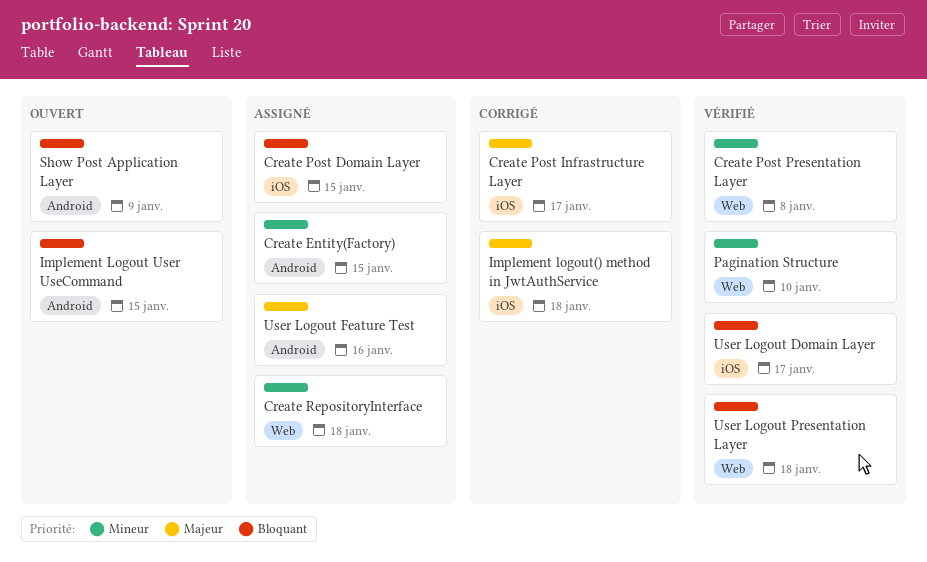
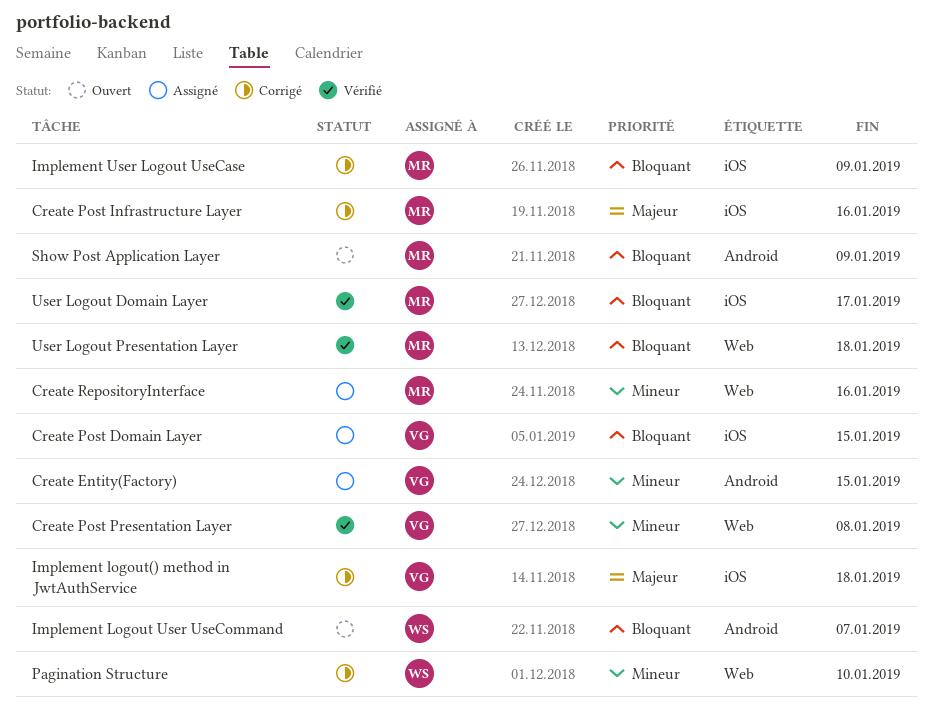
Create Post Infrastructure Layer, due: Jan 17 -> Jan 16
Create RepositoryInterface, due: Jan 18 -> Jan 16
Implement Logout User UseCommand, due: Jan 15 -> Jan 7
Implement User Logout UseCase: none -> present
Pagination Structure, status: Vérifié -> Corrigé
User Logout Feature Test: present -> none

